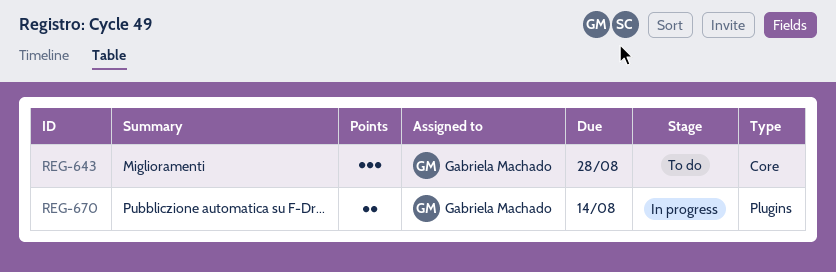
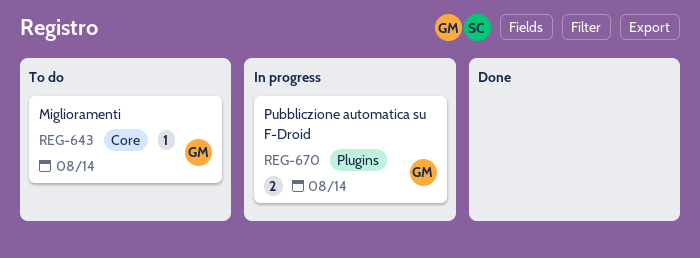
REG-643, estimate: 3 -> 1
REG-643, due: Aug 28 -> Aug 14

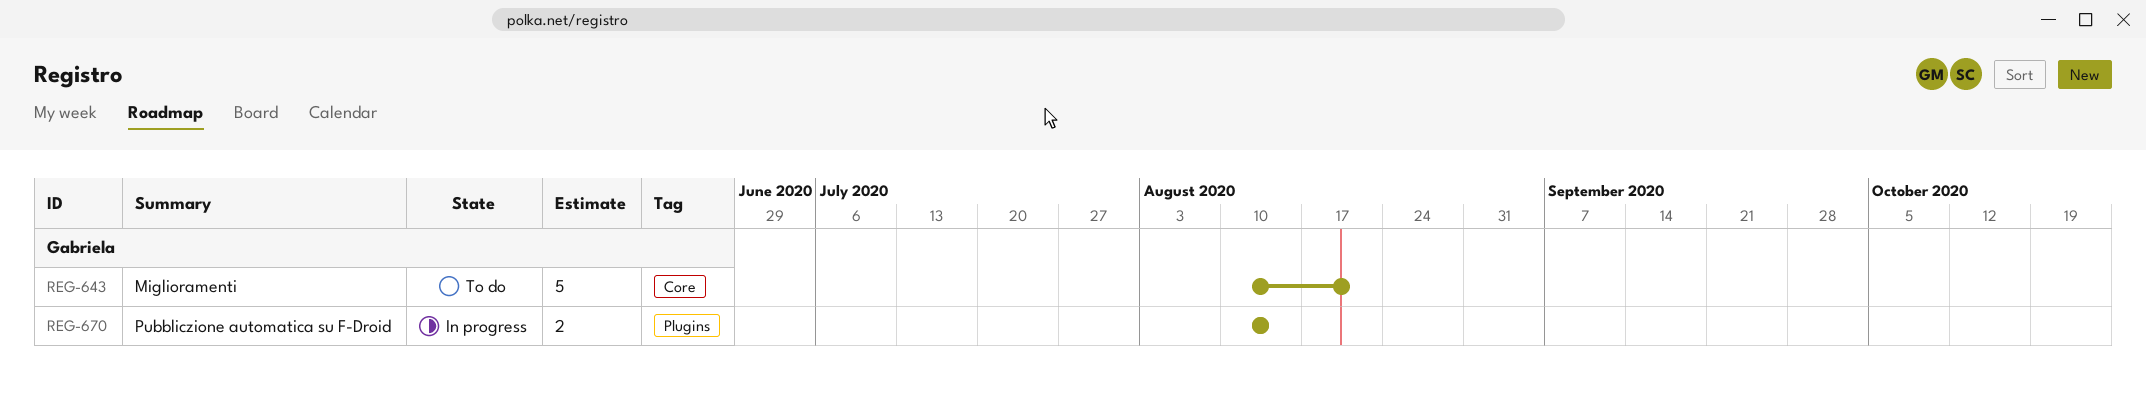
REG-643, estimate: 1 -> 5
REG-643, due: Aug 14 -> Aug 21

